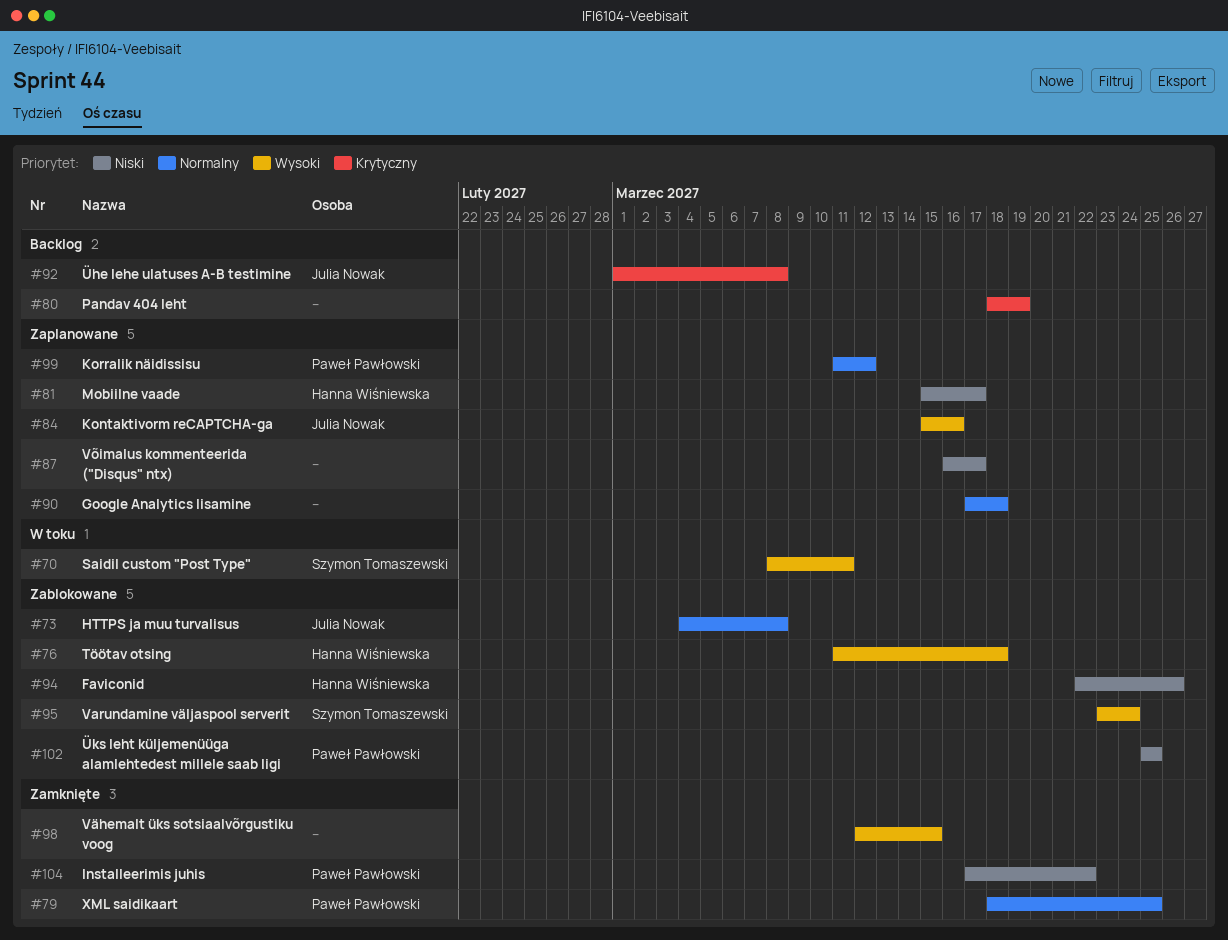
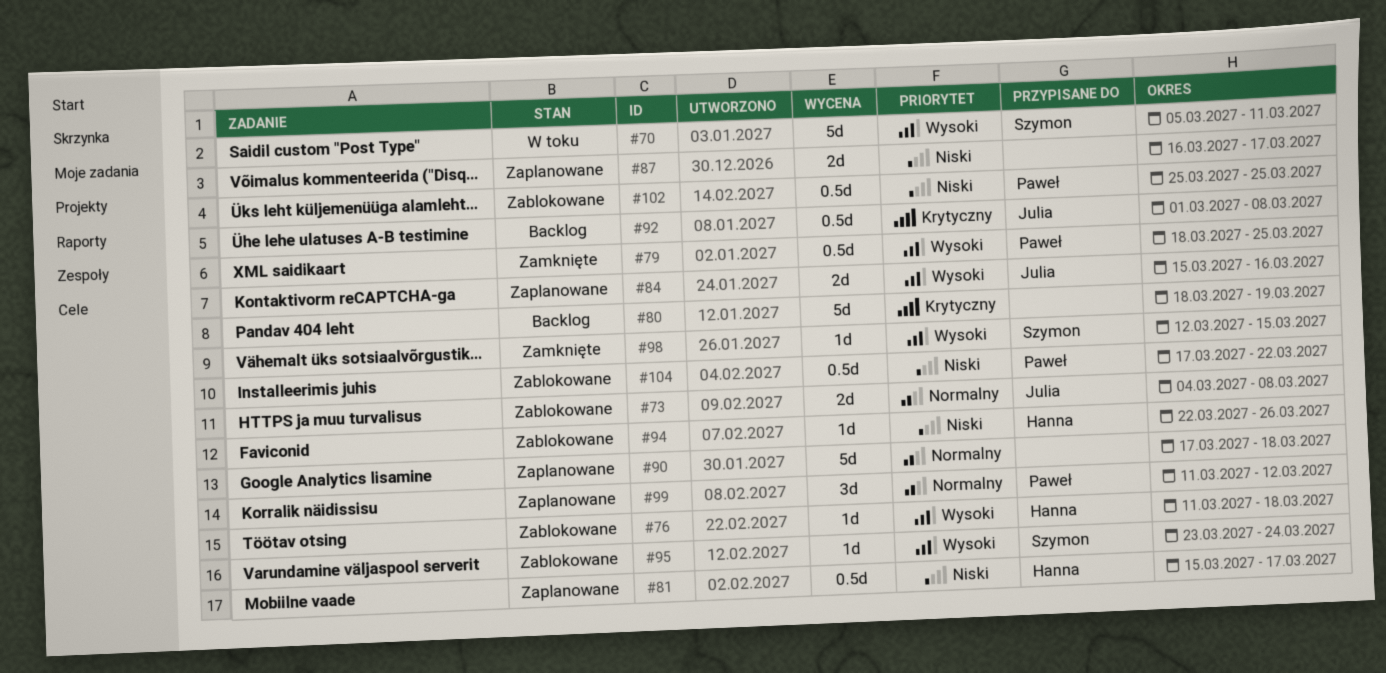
#70, start: Mar 8 -> Mar 5
#79, priority: Normalny -> Wysoki
#98, owner: none -> Szymon Tomaszewski
#104, status: Zamknięte -> Zablokowane

